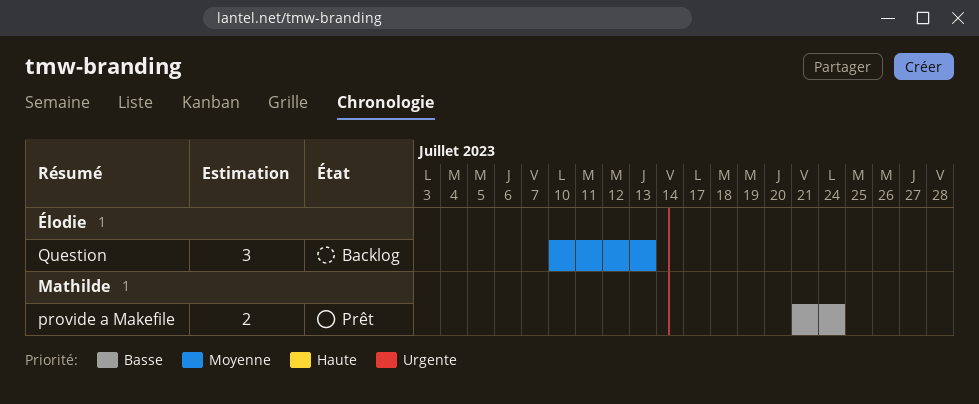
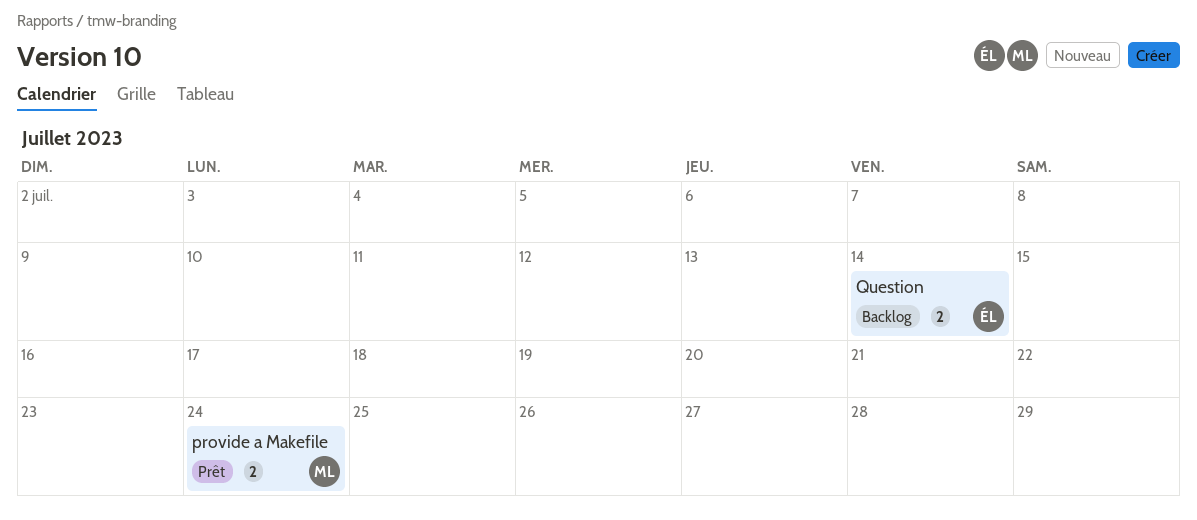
Question, estimate: 3 -> 2
Question, due: Jul 13 -> Jul 14

